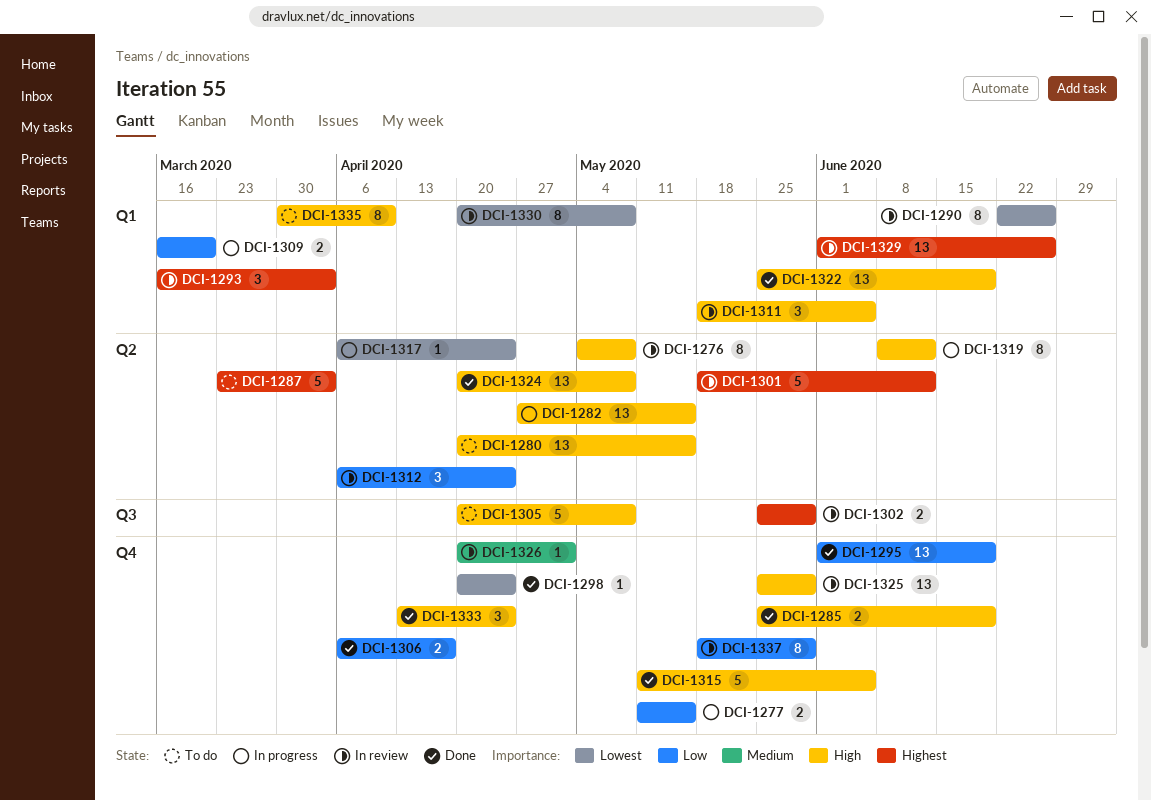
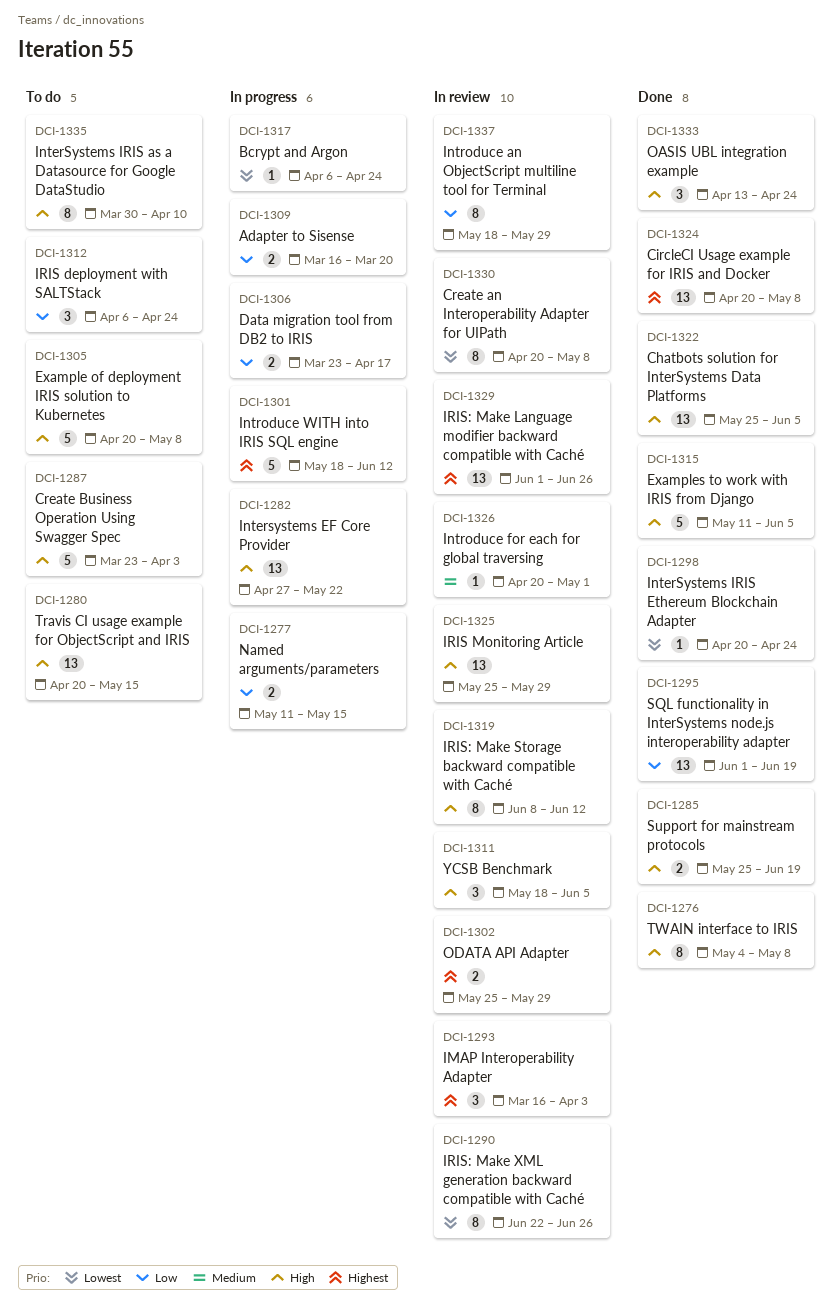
DCI-1276, status: In review -> Done
DCI-1282, due: May 15 -> May 22
DCI-1287, priority: Highest -> High
DCI-1301, status: In review -> In progress
DCI-1306, status: Done -> In progress
DCI-1306, start: Apr 6 -> Mar 23
DCI-1312, status: In review -> To do
DCI-1319, status: In progress -> In review
DCI-1322, due: Jun 19 -> Jun 5
DCI-1324, priority: High -> Highest

